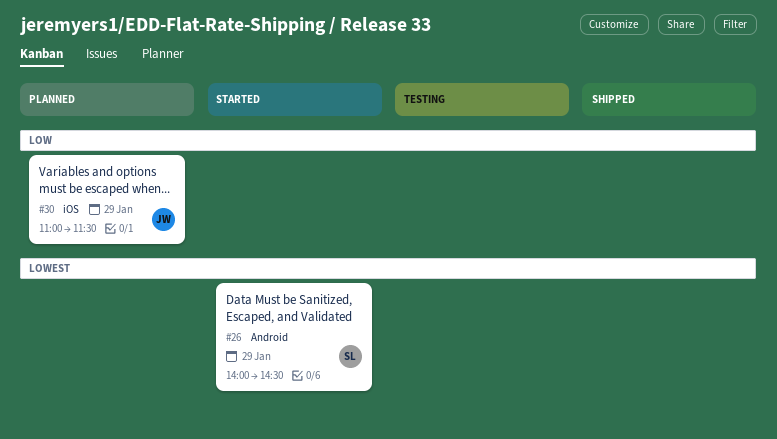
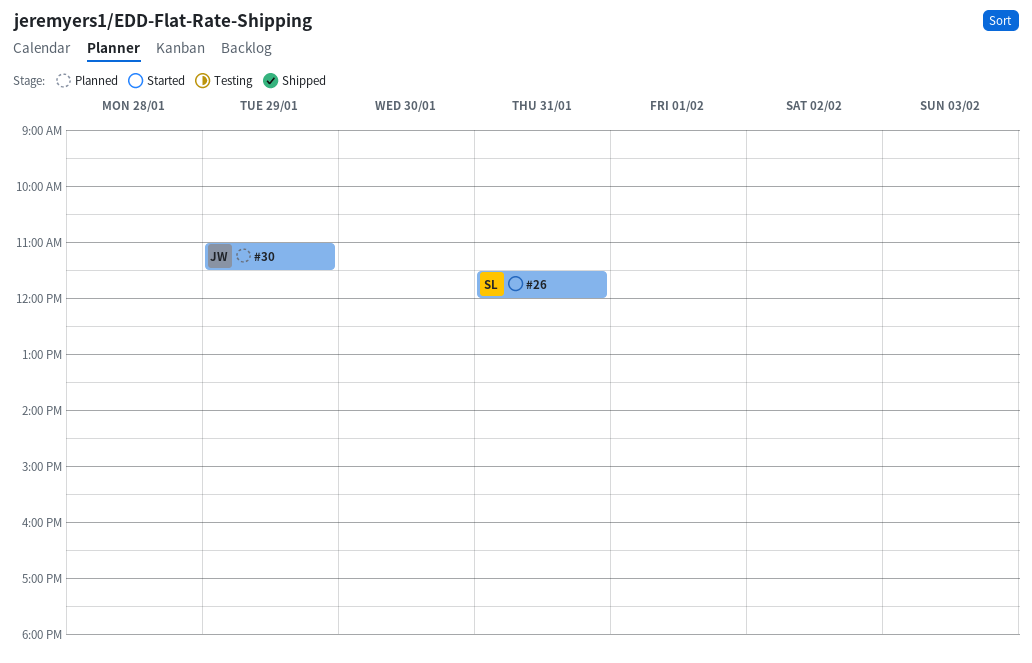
#26, day: Jan 29 -> Jan 31
#26, begins: 14:00 -> 11:30
#26, ends: 14:30 -> 12:00

